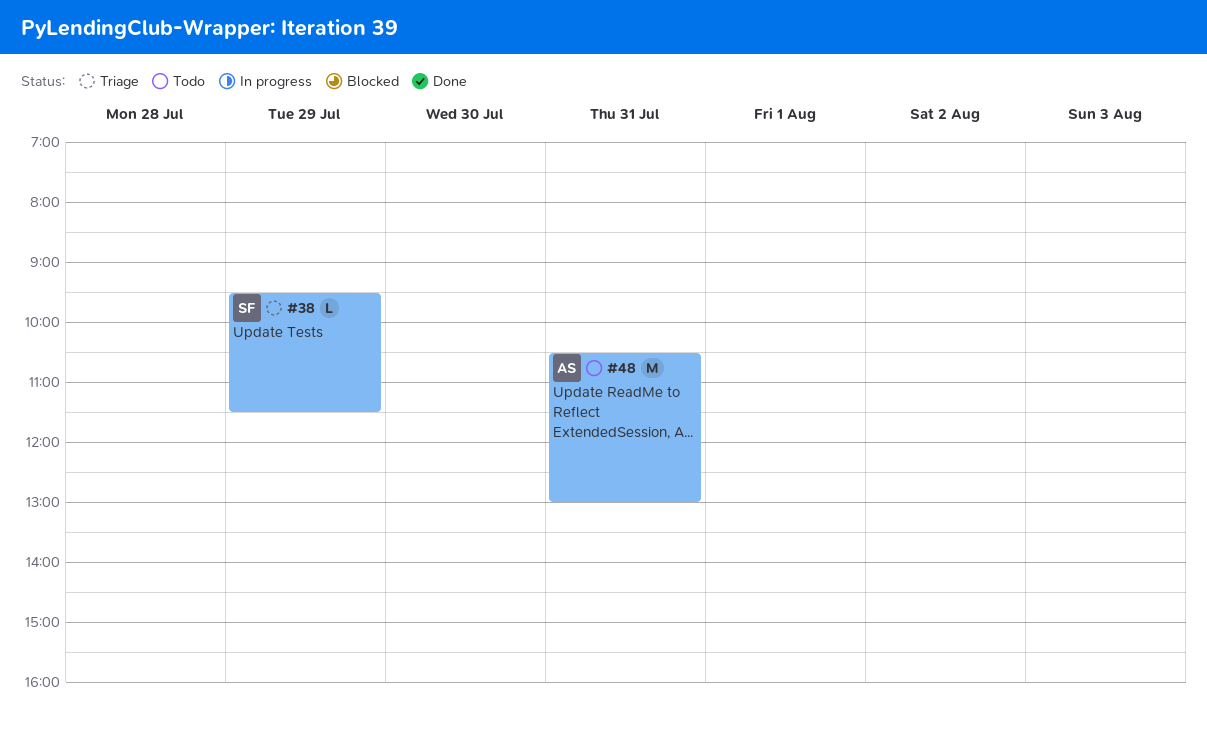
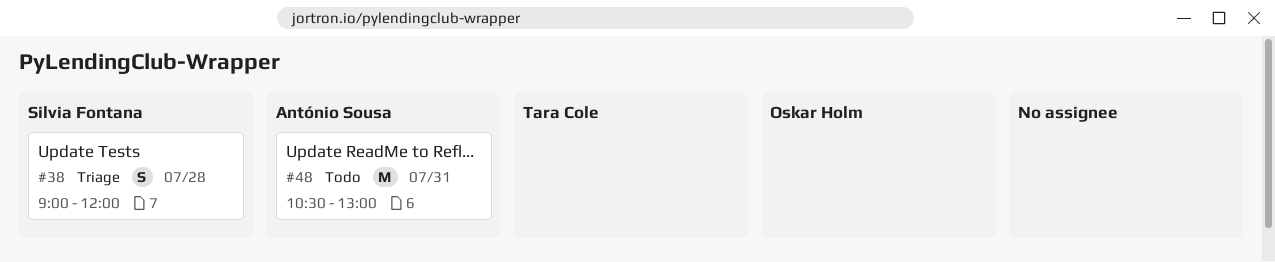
#38, estimate: L -> S
#38, day: Jul 29 -> Jul 28
#38, begins: 09:30 -> 09:00
#38, ends: 11:30 -> 12:00

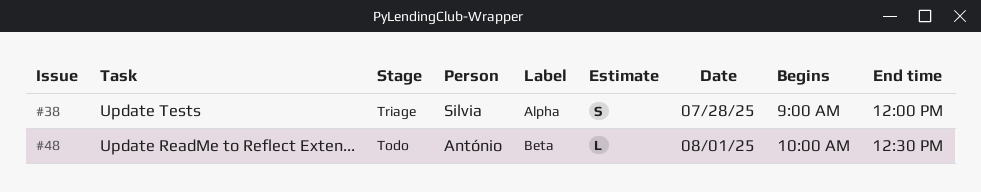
#48, estimate: M -> L
#48, day: Jul 31 -> Aug 1
#48, begins: 10:30 -> 10:00
#48, ends: 13:00 -> 12:30

